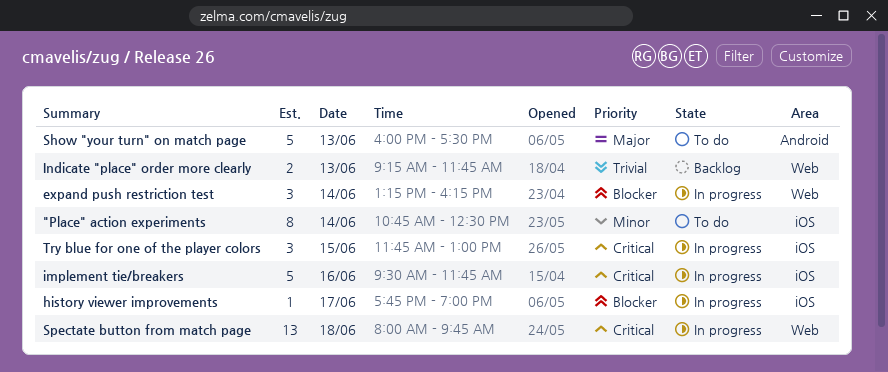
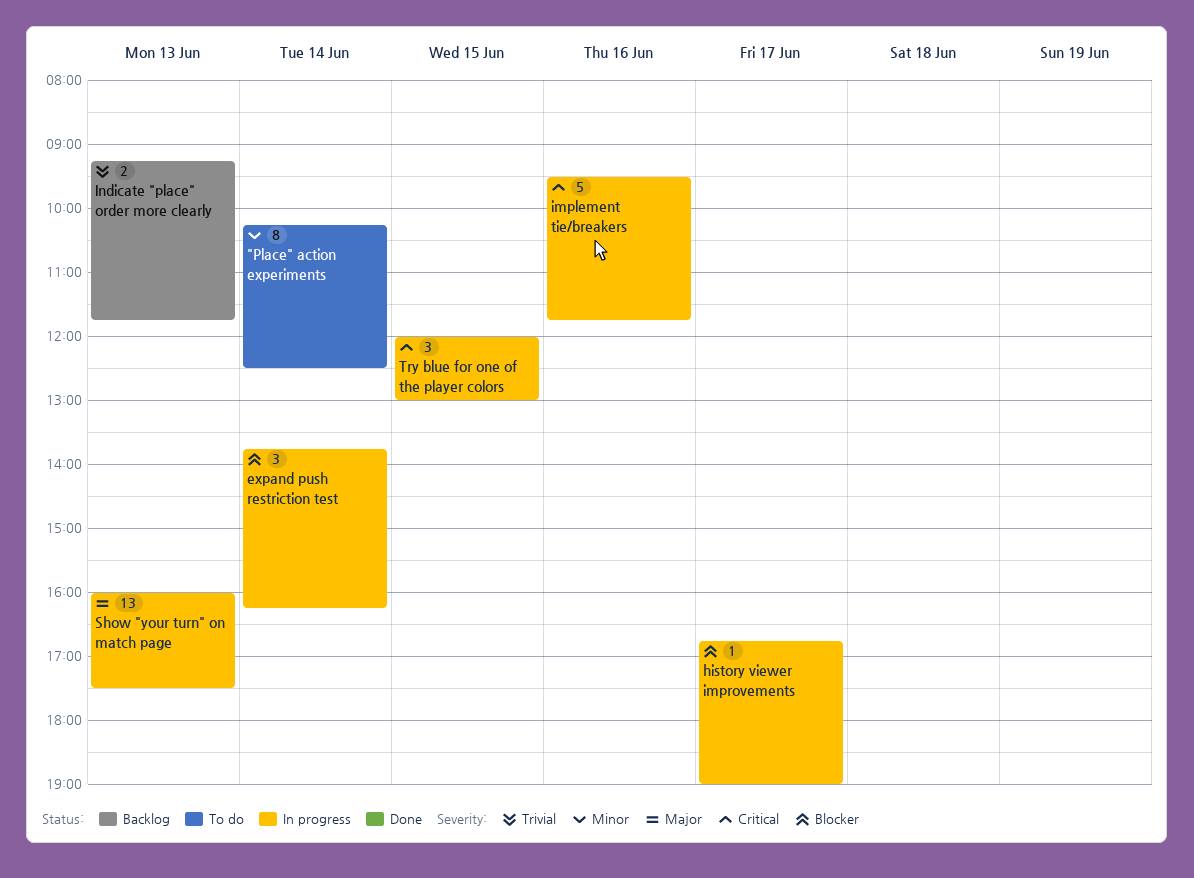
"Place" action experiments, begins: 10:45 -> 10:15
expand push restriction test, begins: 13:15 -> 13:45
history viewer improvements, begins: 17:45 -> 16:45
Show "your turn" on match page, status: To do -> In progress
Show "your turn" on match page, estimate: 5 -> 13
Spectate button from match page: present -> none
Try blue for one of the player colors, begins: 11:45 -> 12:00

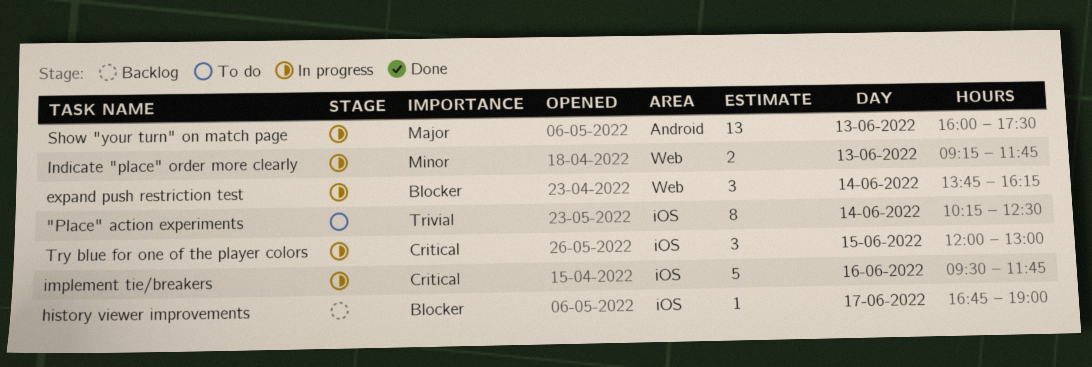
"Place" action experiments, priority: Minor -> Trivial
history viewer improvements, status: In progress -> Backlog
Indicate "place" order more clearly, status: Backlog -> In progress
Indicate "place" order more clearly, priority: Trivial -> Minor

